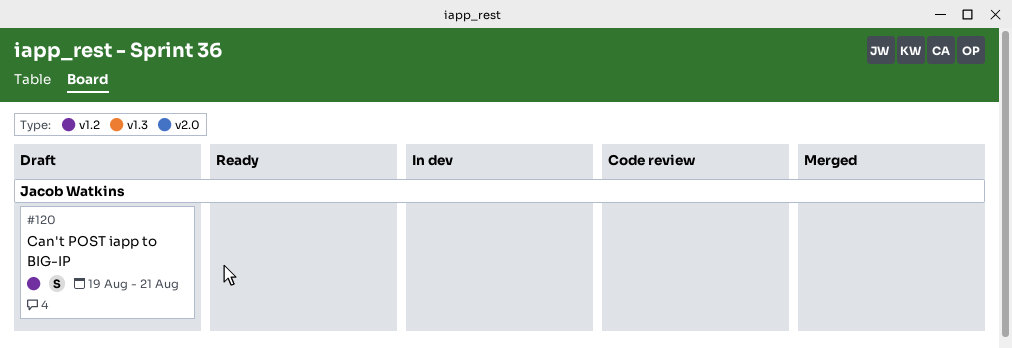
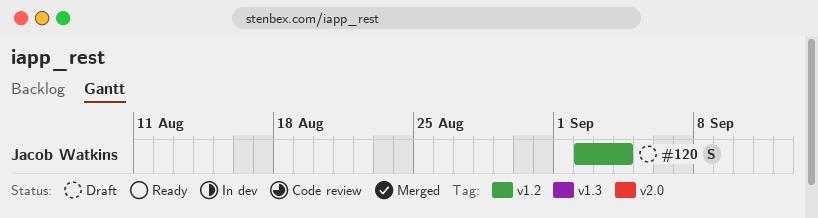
#120, start: Aug 19 -> Sep 2
#120, due: Aug 21 -> Sep 4

